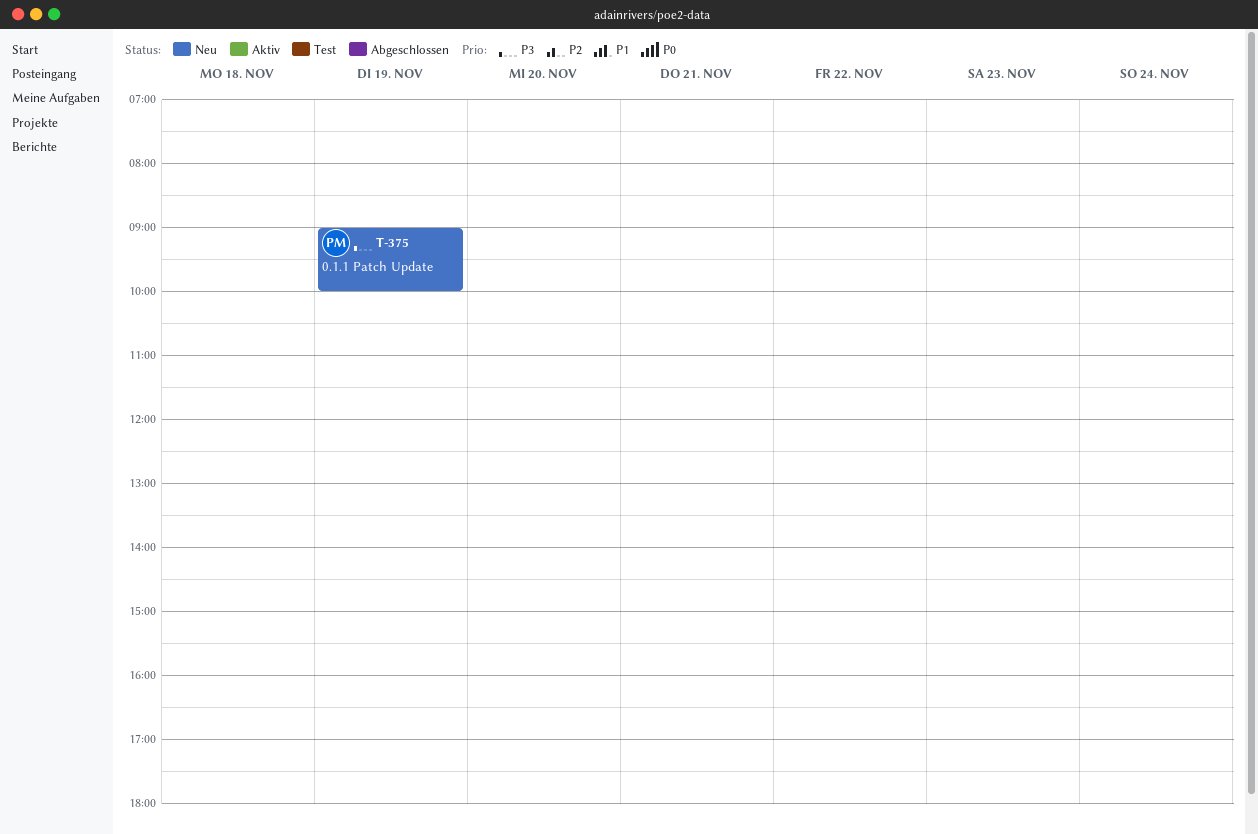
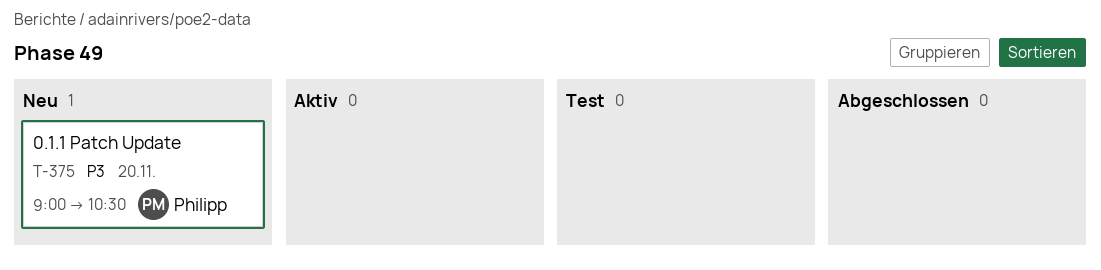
T-375, day: Nov 19 -> Nov 20
T-375, ends: 10:00 -> 10:30

